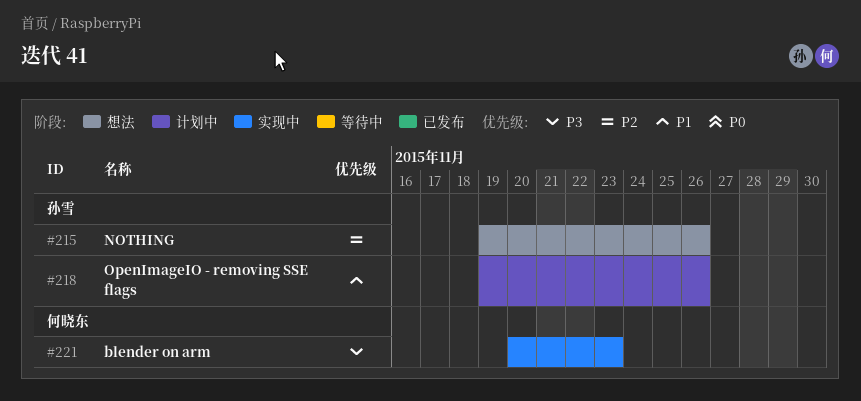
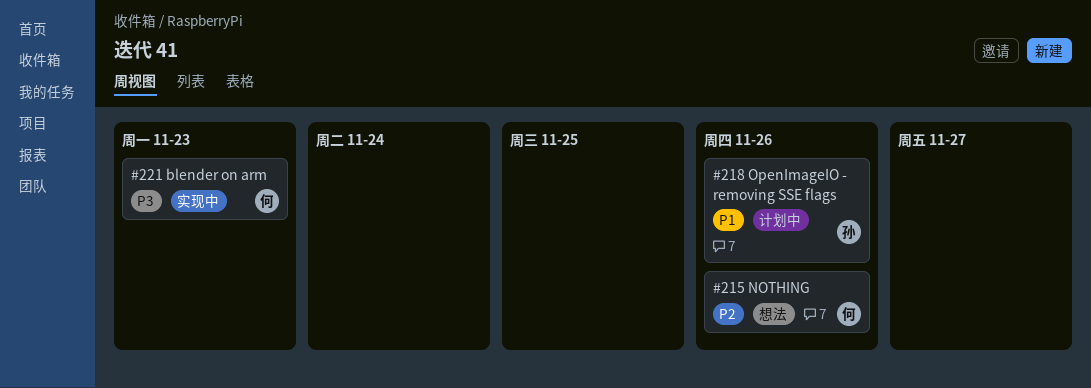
#215, owner: 孙雪 -> 何晓东

